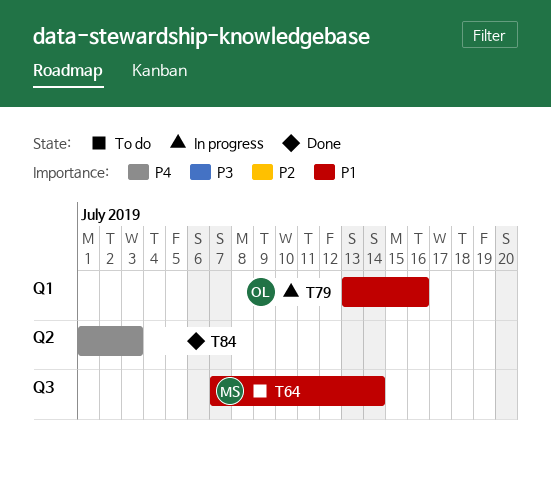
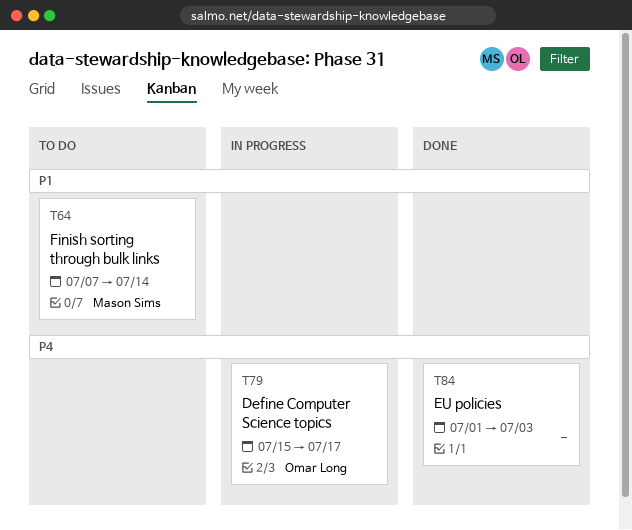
T79, priority: P1 -> P4
T79, start: Jul 13 -> Jul 15
T79, due: Jul 16 -> Jul 17

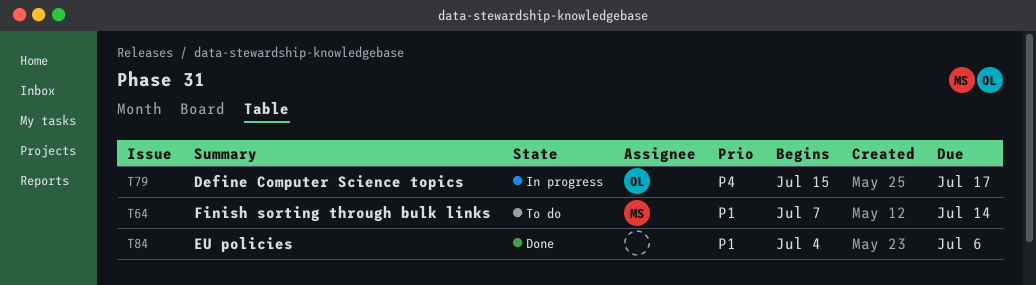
T84, priority: P4 -> P1
T84, start: Jul 1 -> Jul 4
T84, due: Jul 3 -> Jul 6

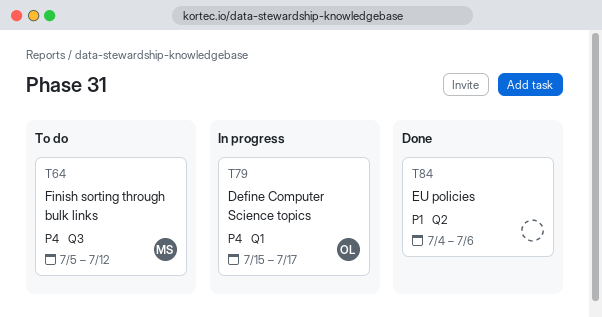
T64, priority: P1 -> P4
T64, start: Jul 7 -> Jul 5
T64, due: Jul 14 -> Jul 12

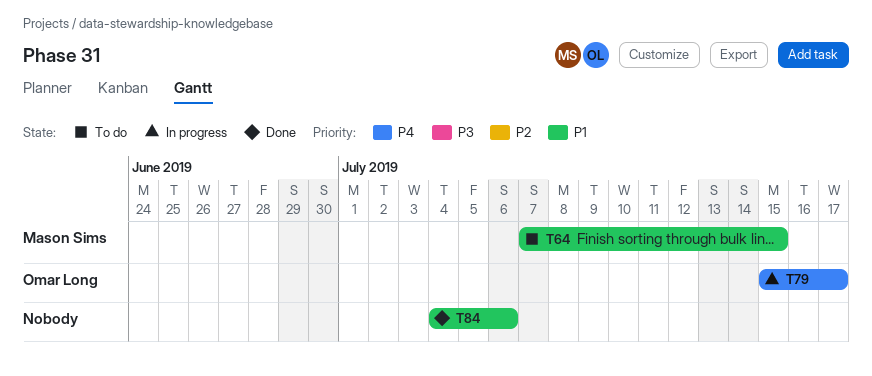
T64, priority: P4 -> P1
T64, start: Jul 5 -> Jul 7
T64, due: Jul 12 -> Jul 15

